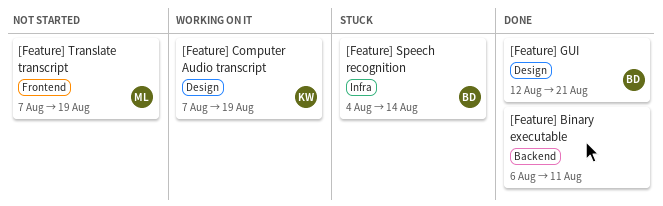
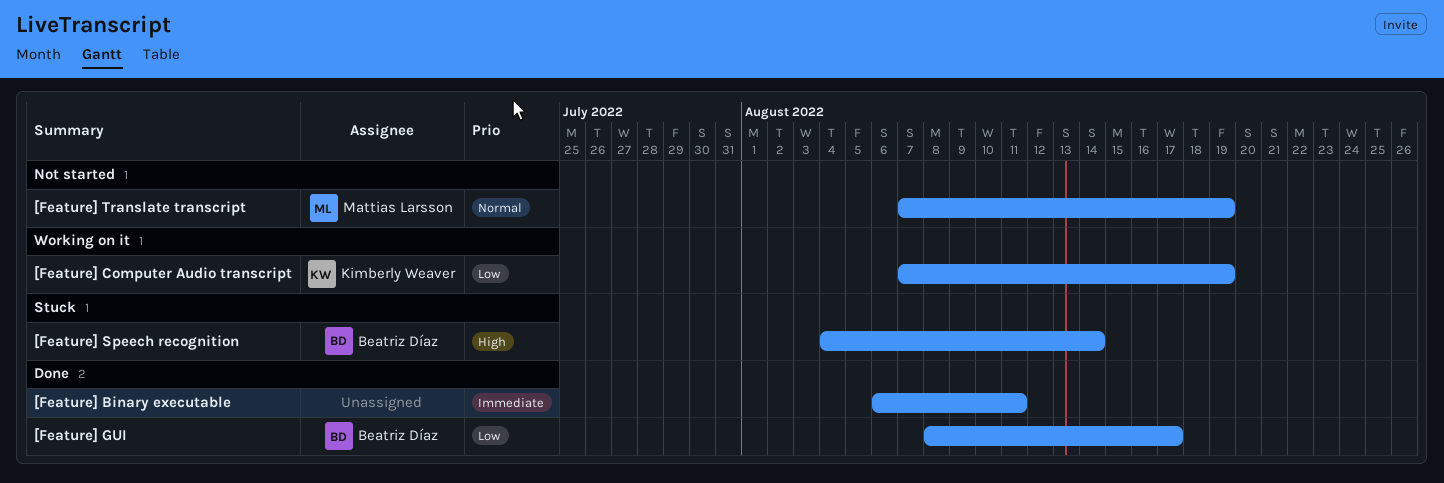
[Feature] GUI, start: Aug 12 -> Aug 8
[Feature] GUI, due: Aug 21 -> Aug 17

